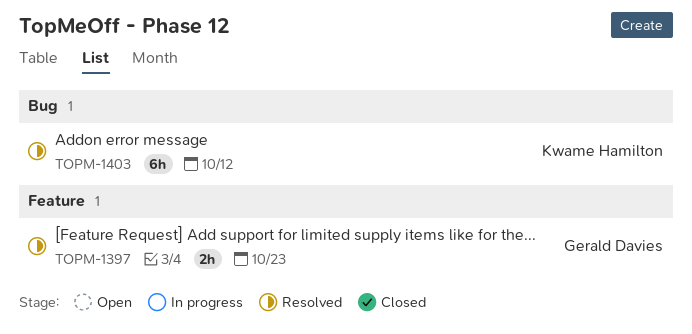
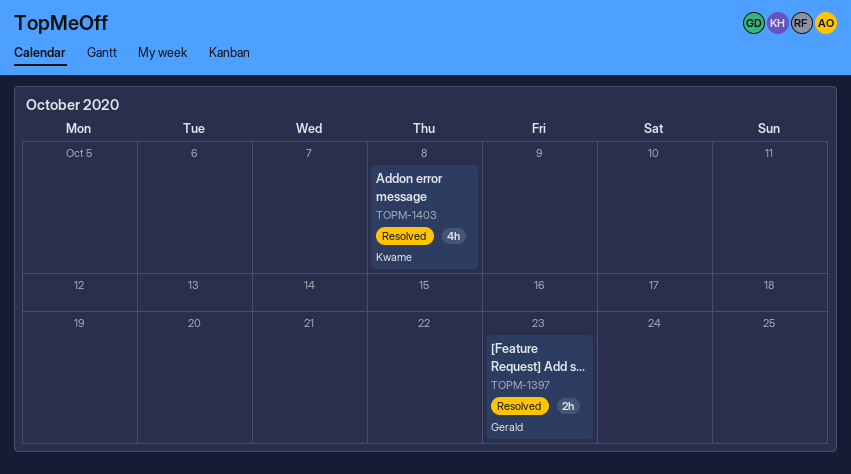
TOPM-1403, estimate: 6h -> 4h
TOPM-1403, due: Oct 12 -> Oct 8

